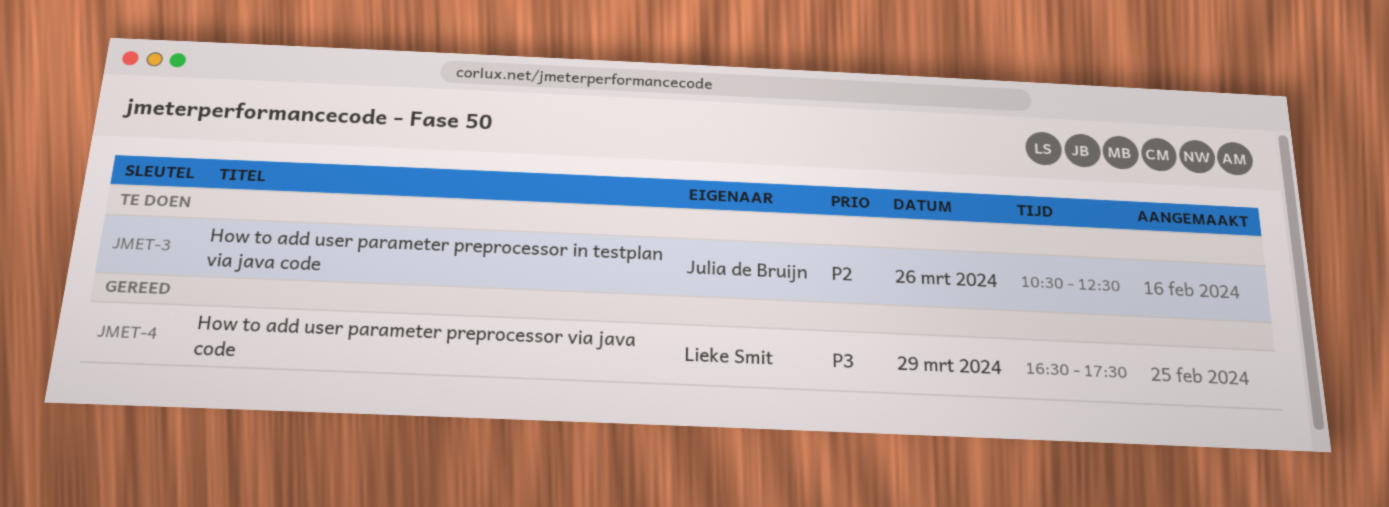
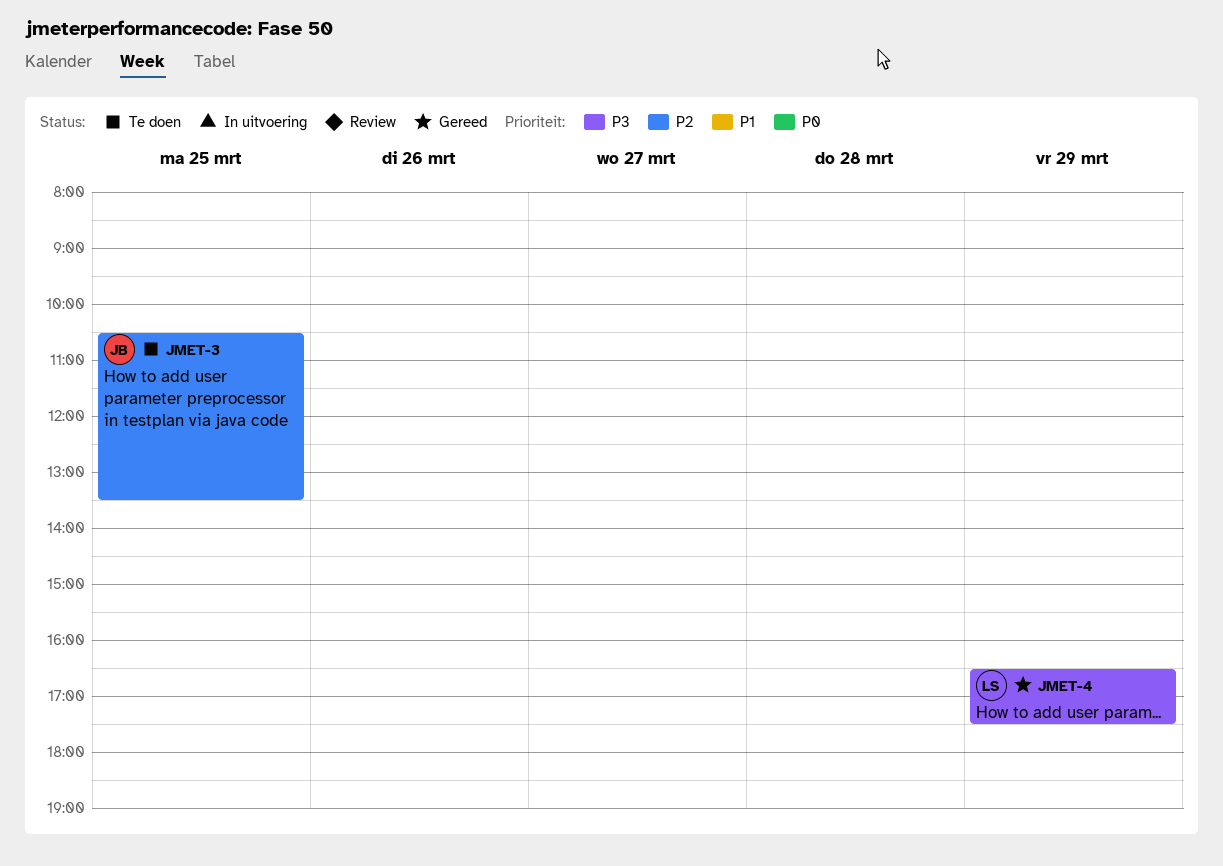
JMET-3, day: Mar 26 -> Mar 25
JMET-3, ends: 12:30 -> 13:30

